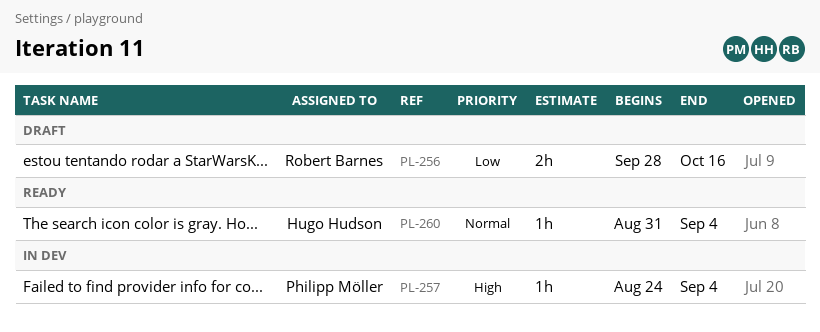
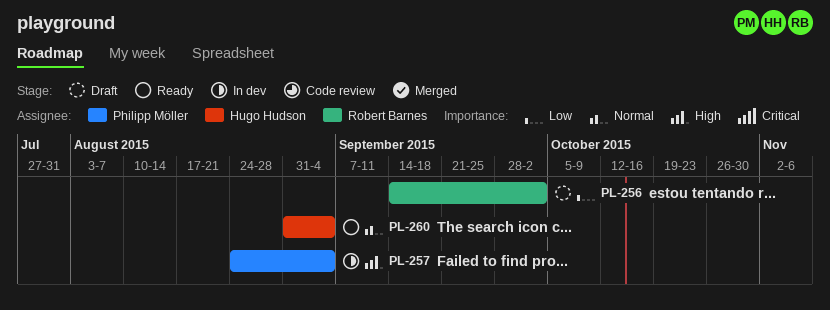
PL-256, start: Sep 28 -> Sep 14
PL-256, due: Oct 16 -> Oct 2

